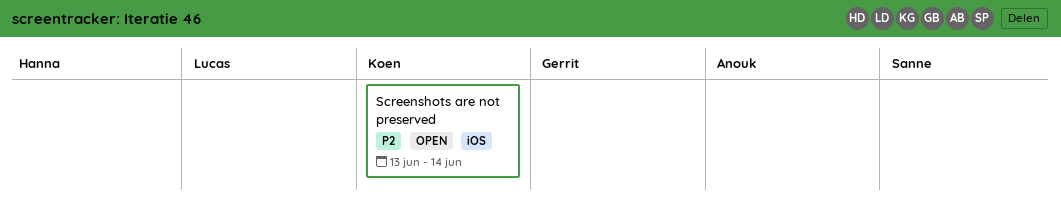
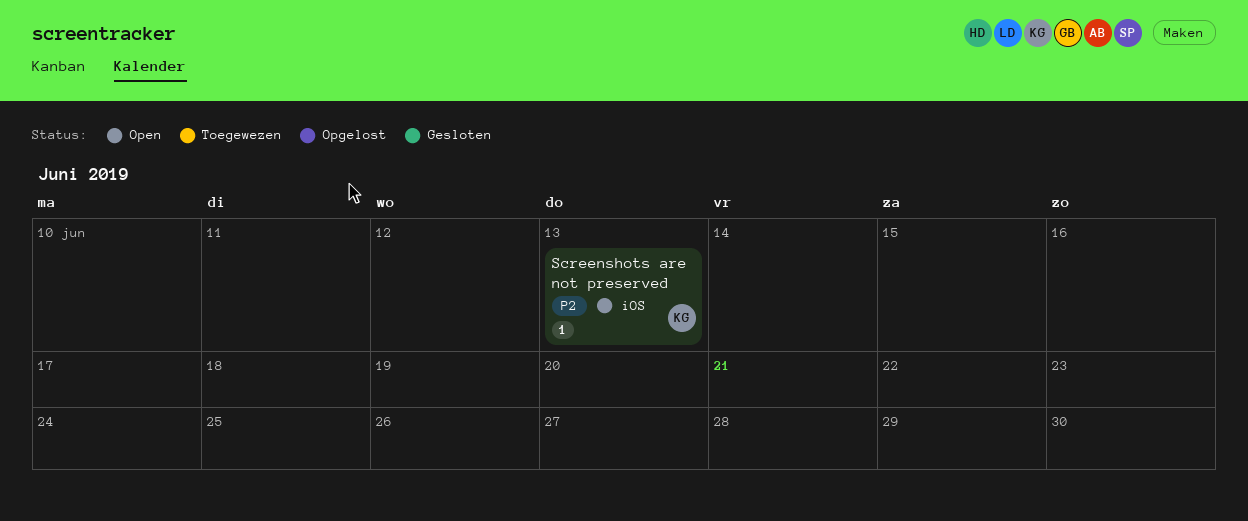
Screenshots are not preserved, due: Jun 14 -> Jun 13

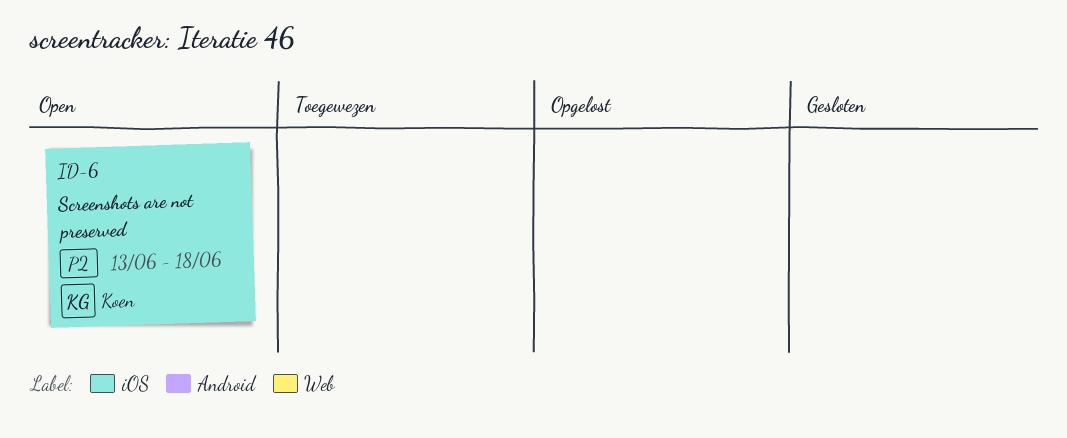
Screenshots are not preserved, due: Jun 13 -> Jun 18

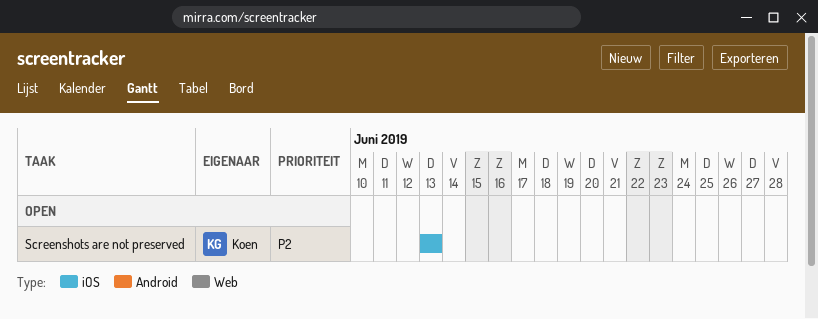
Screenshots are not preserved, due: Jun 18 -> Jun 13

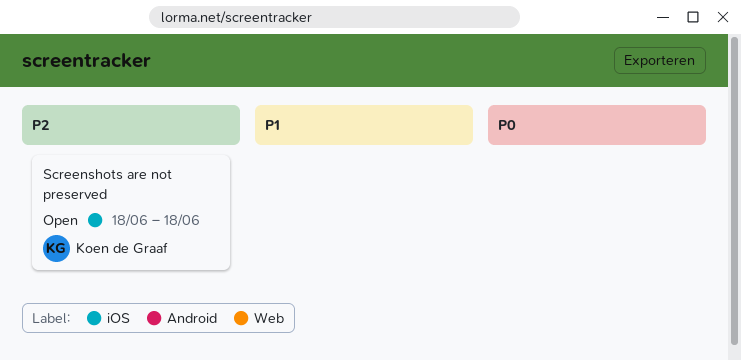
Screenshots are not preserved, start: Jun 13 -> Jun 18
Screenshots are not preserved, due: Jun 13 -> Jun 18

